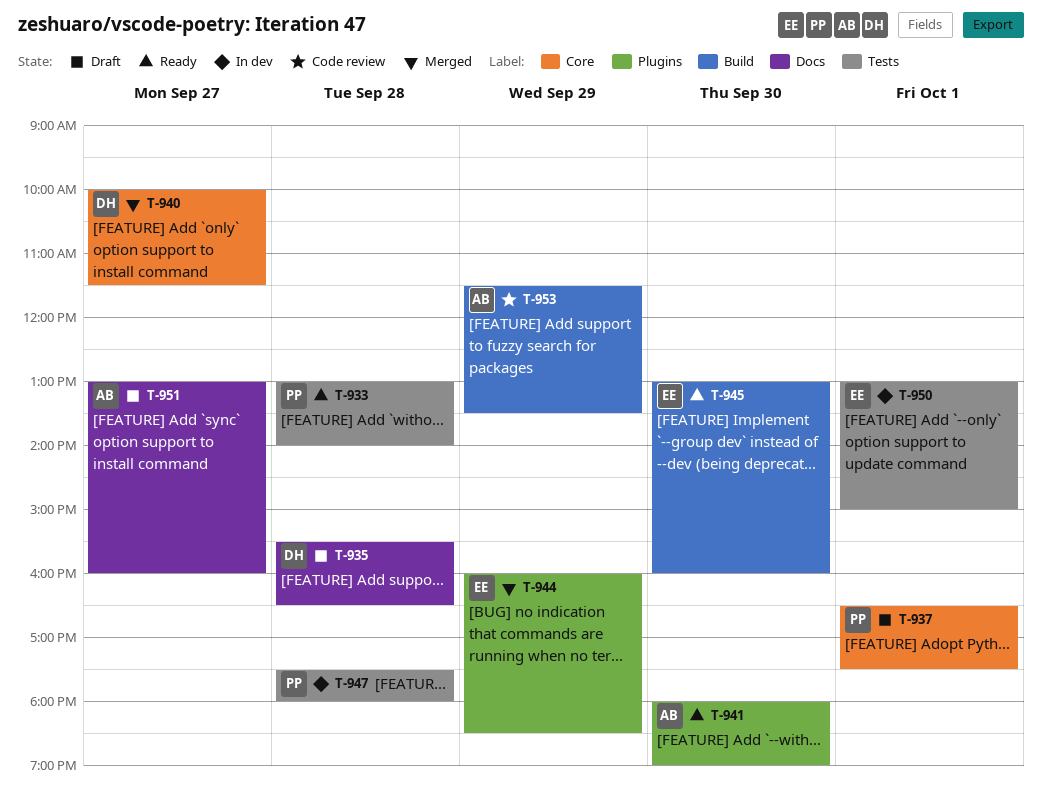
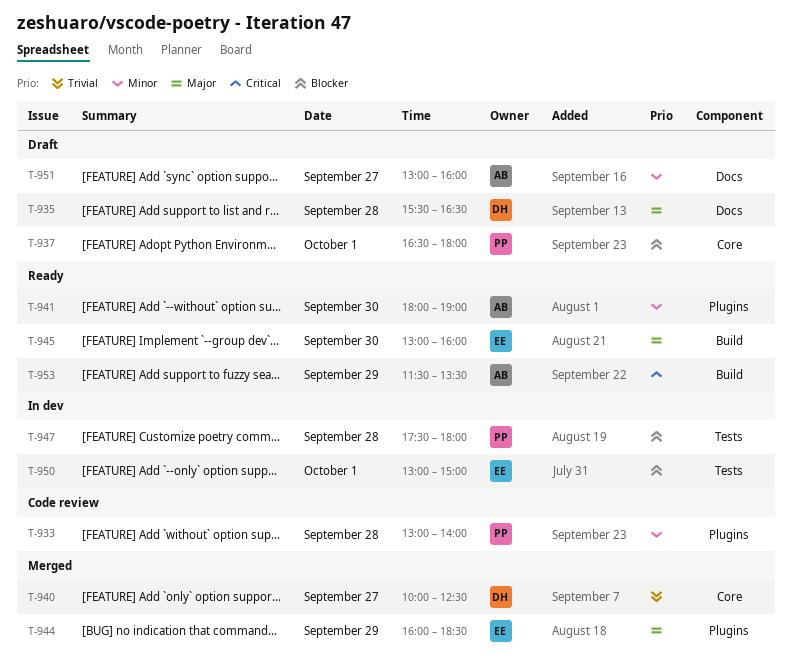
T-933, status: Ready -> Code review
T-933, label: Tests -> Plugins
T-937, ends: 17:30 -> 18:00
T-940, ends: 11:30 -> 12:30
T-953, status: Code review -> Ready

